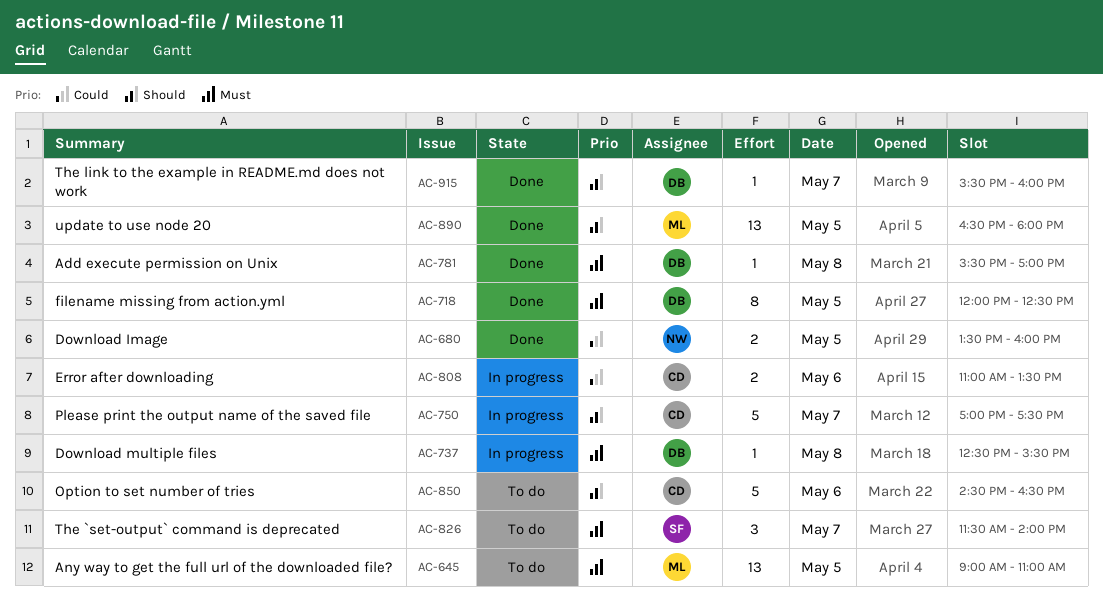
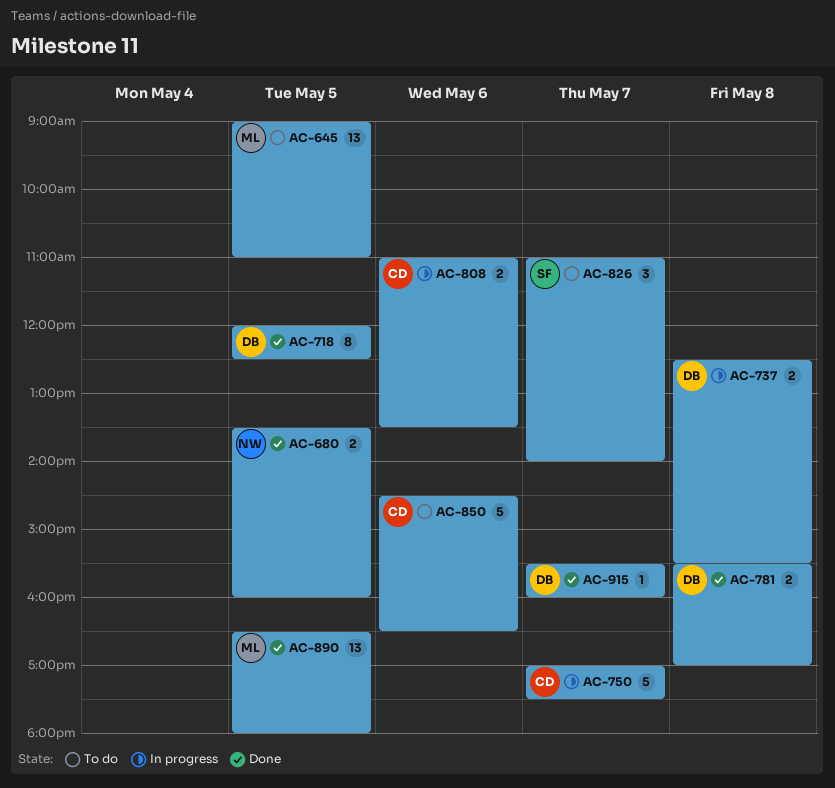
AC-737, estimate: 1 -> 2
AC-781, estimate: 1 -> 2
AC-826, begins: 11:30 -> 11:00

